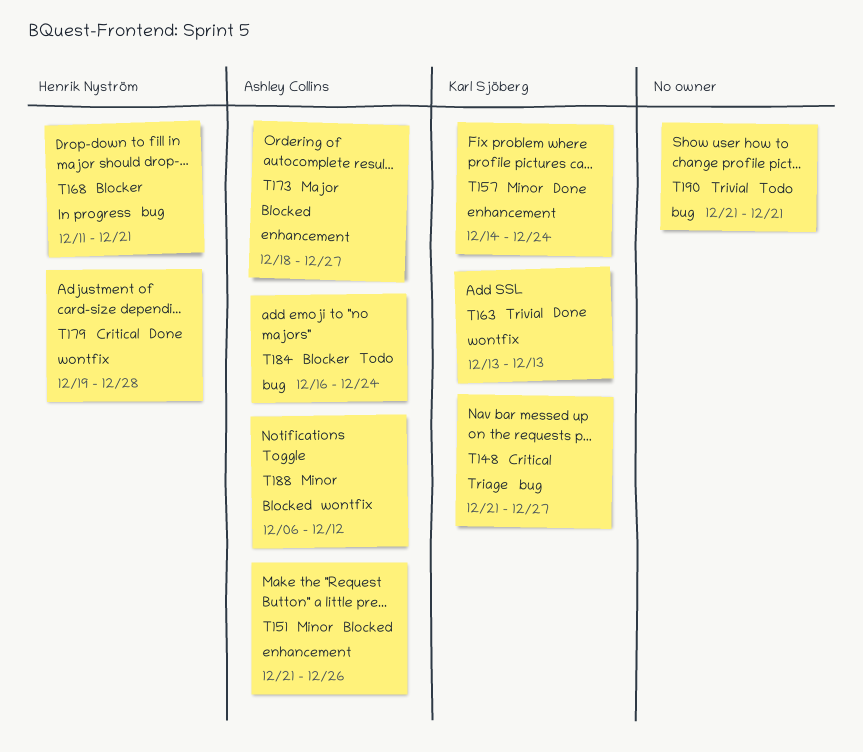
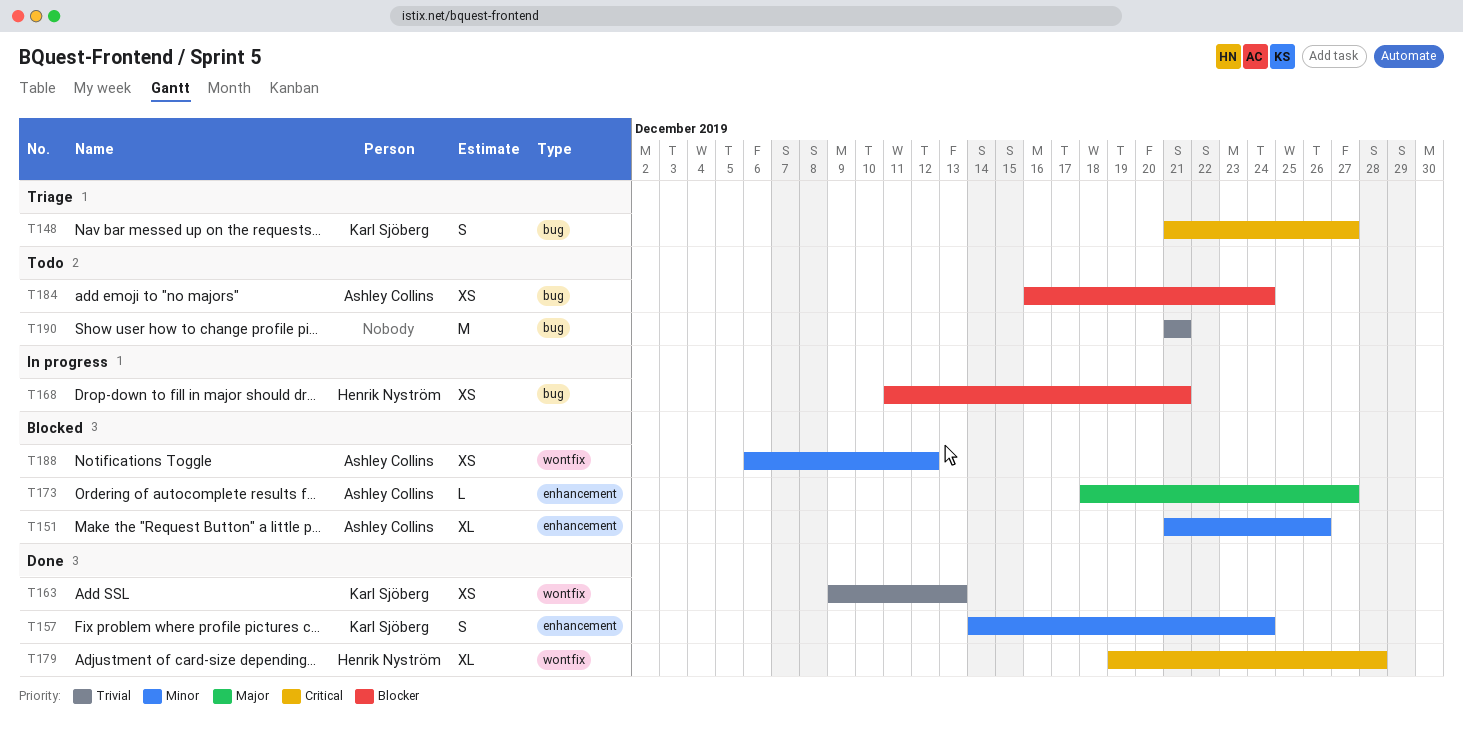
T163, start: Dec 13 -> Dec 9

